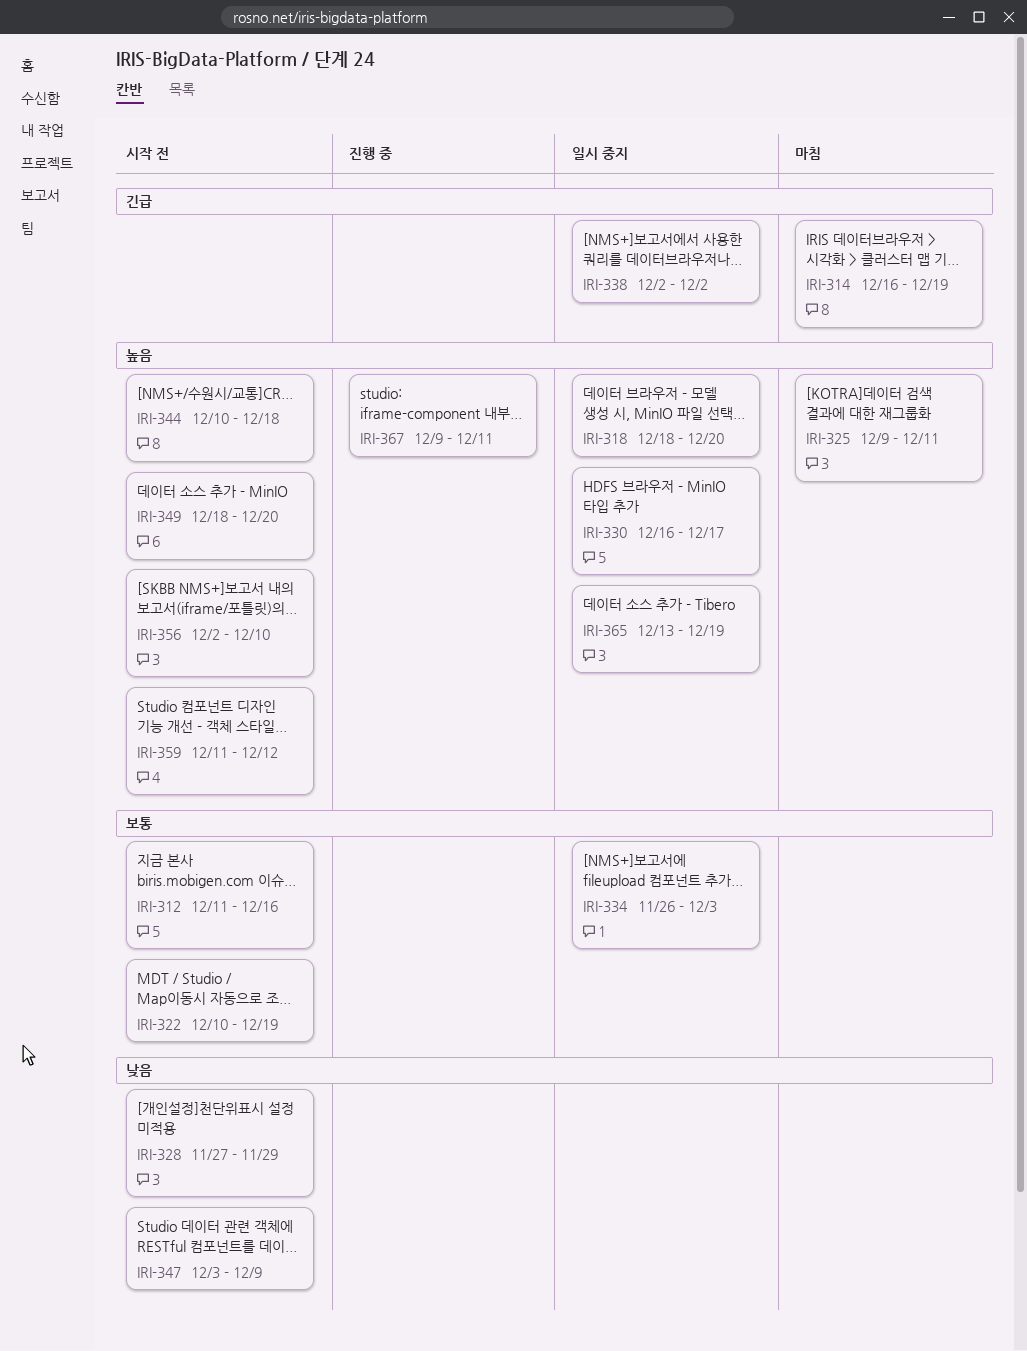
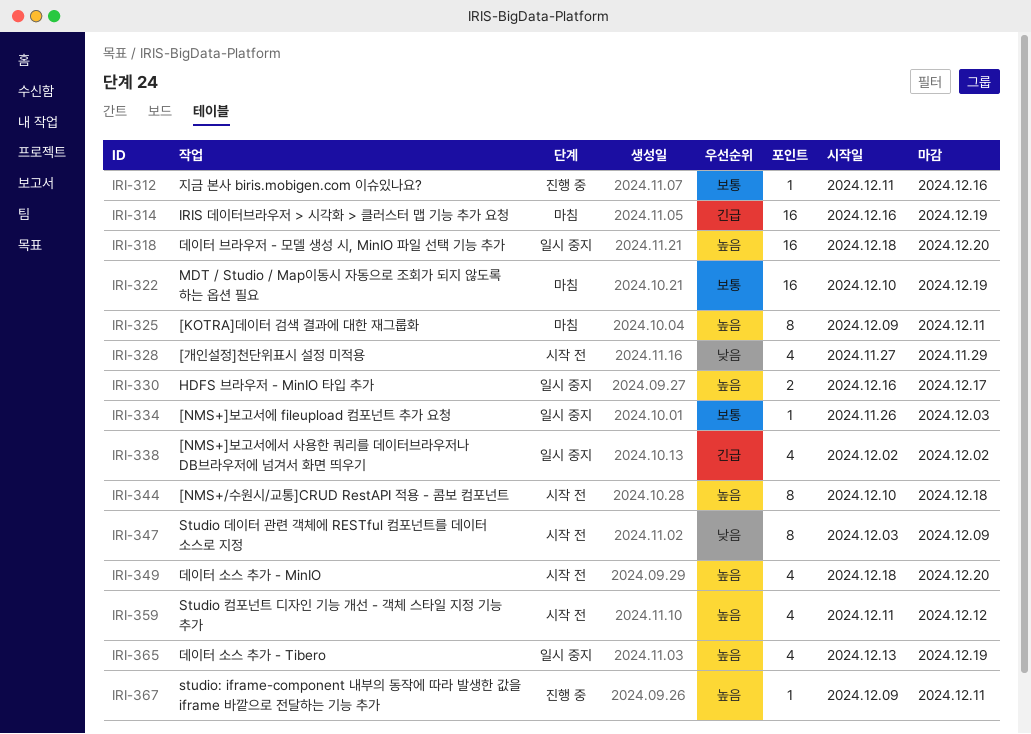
IRI-312, status: 시작 전 -> 진행 중
IRI-322, status: 시작 전 -> 마침
IRI-356: present -> none

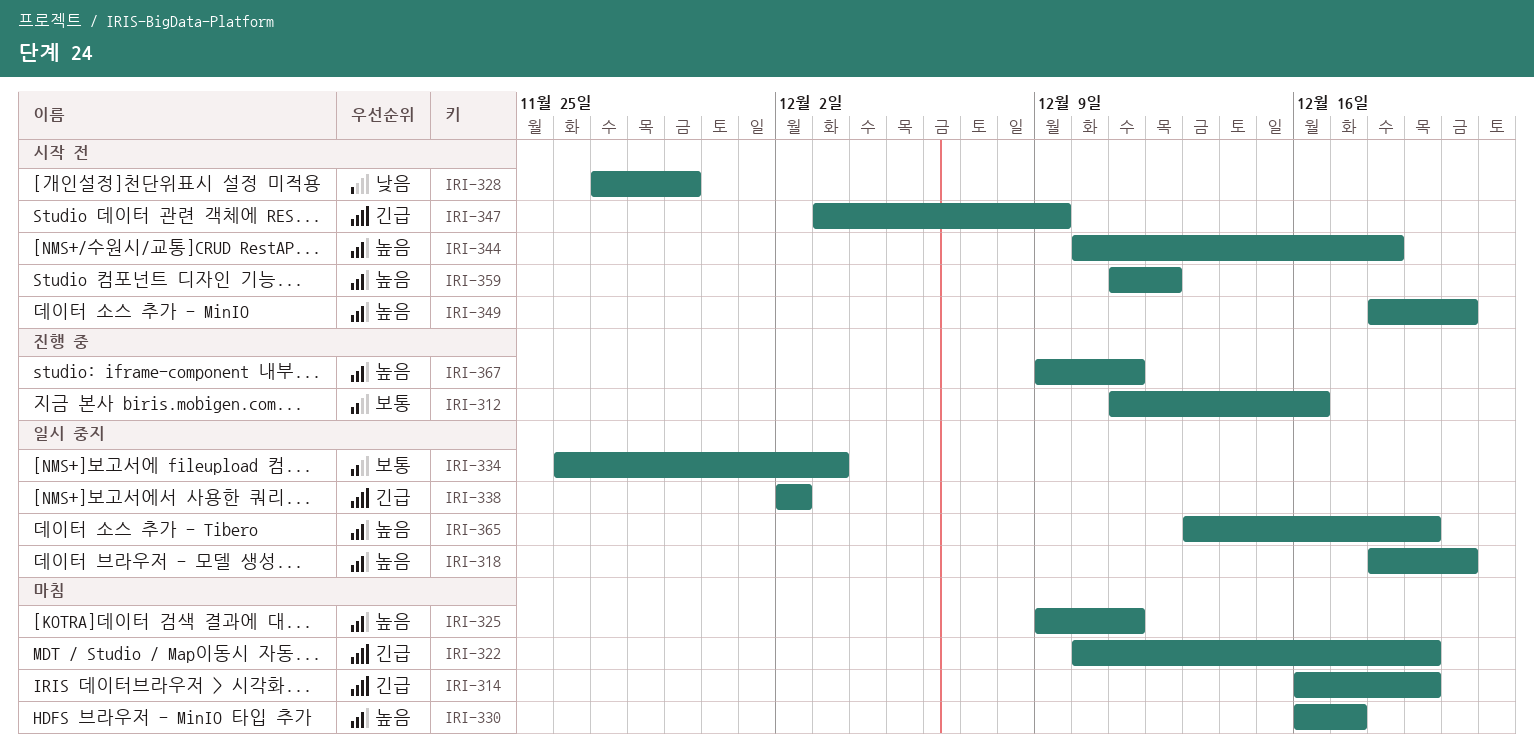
IRI-322, priority: 보통 -> 긴급
IRI-330, status: 일시 중지 -> 마침
IRI-347, priority: 낮음 -> 긴급

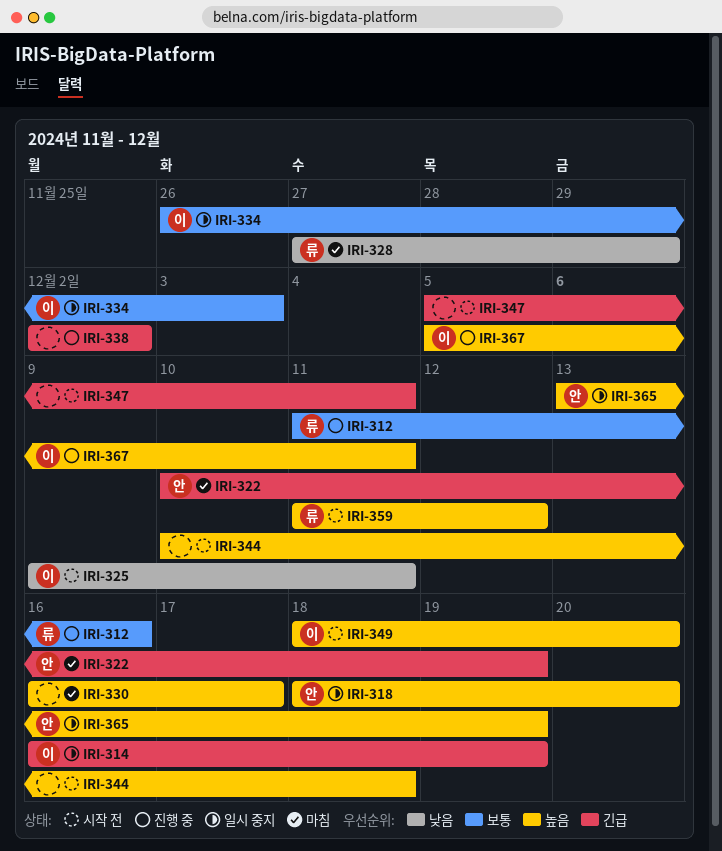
IRI-314, status: 마침 -> 일시 중지
IRI-325, status: 마침 -> 시작 전
IRI-325, priority: 높음 -> 낮음
IRI-328, status: 시작 전 -> 마침
IRI-338, status: 일시 중지 -> 진행 중
IRI-347, start: Dec 3 -> Dec 5
IRI-347, due: Dec 9 -> Dec 11
IRI-367, start: Dec 9 -> Dec 5

